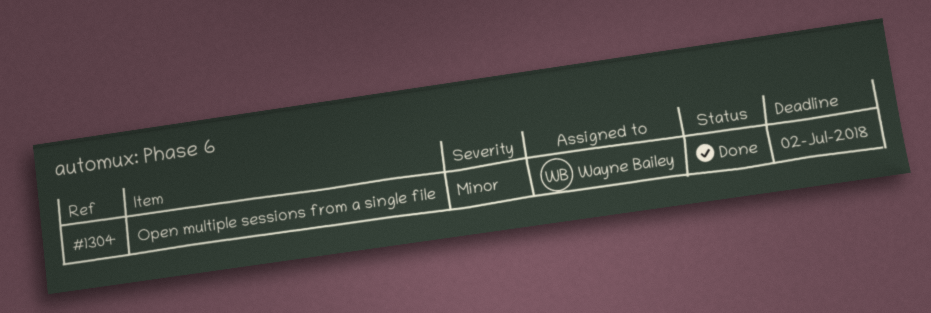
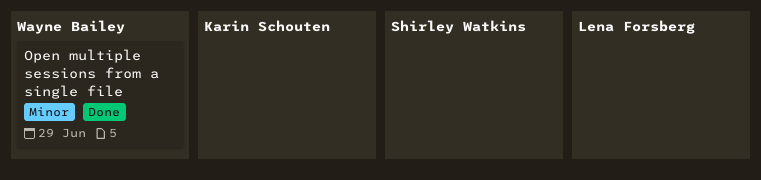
Open multiple sessions from a single file, due: Jul 2 -> Jun 29

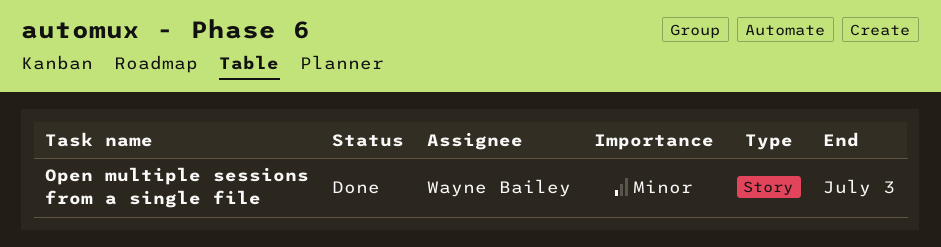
Open multiple sessions from a single file, due: Jun 29 -> Jul 3

